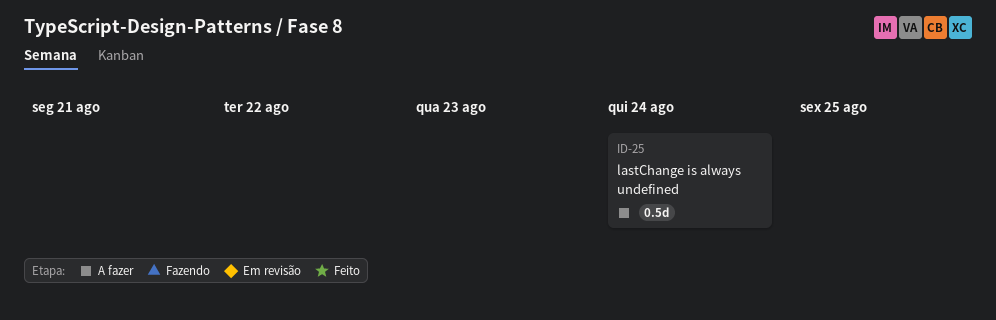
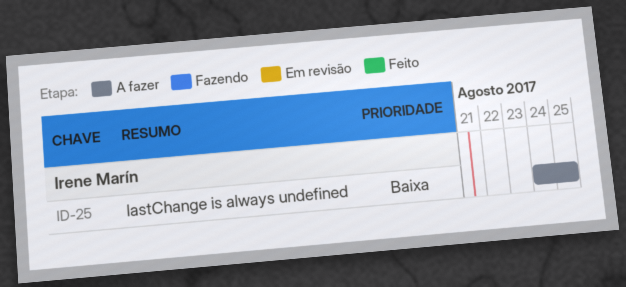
ID-25, due: Aug 24 -> Aug 25

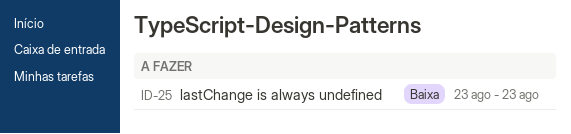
ID-25, start: Aug 24 -> Aug 23
ID-25, due: Aug 25 -> Aug 23

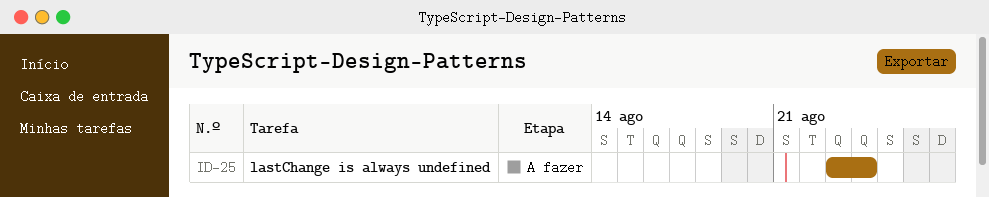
ID-25, due: Aug 23 -> Aug 24

